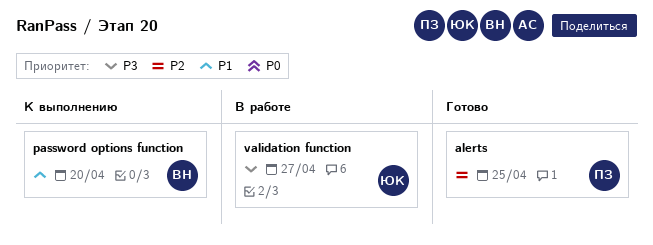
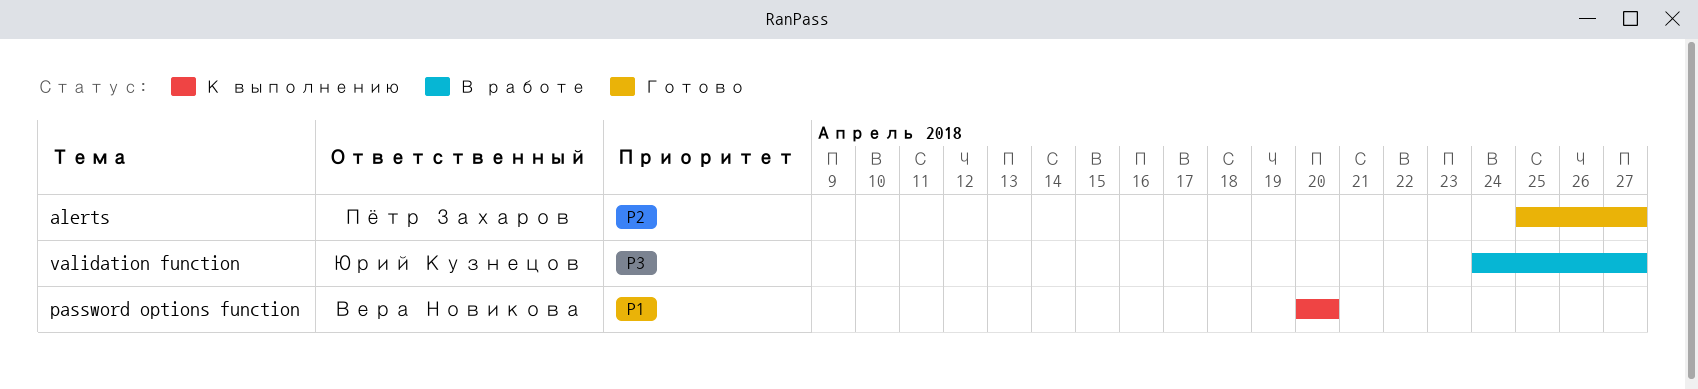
alerts, due: Apr 25 -> Apr 27

